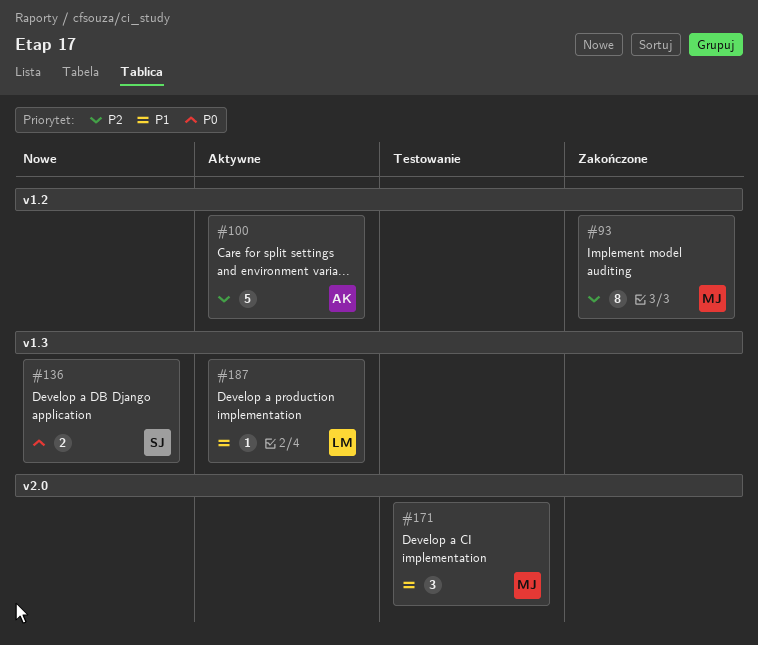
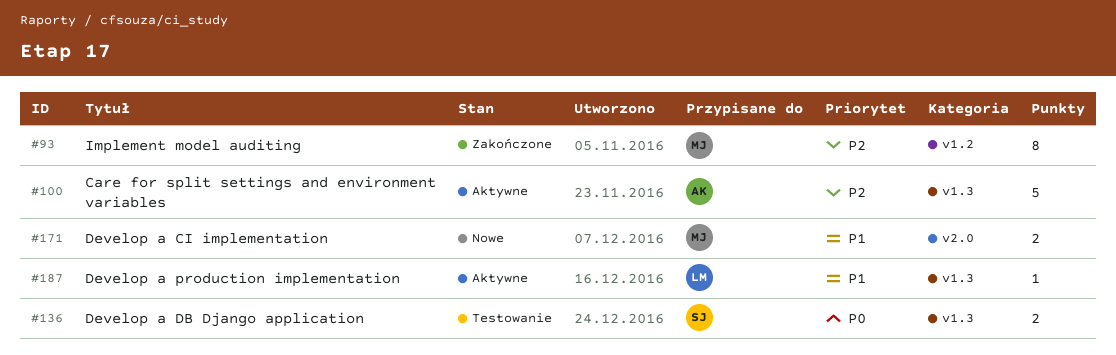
#100, label: v1.2 -> v1.3
#136, status: Nowe -> Testowanie
#171, status: Testowanie -> Nowe
#171, estimate: 3 -> 2

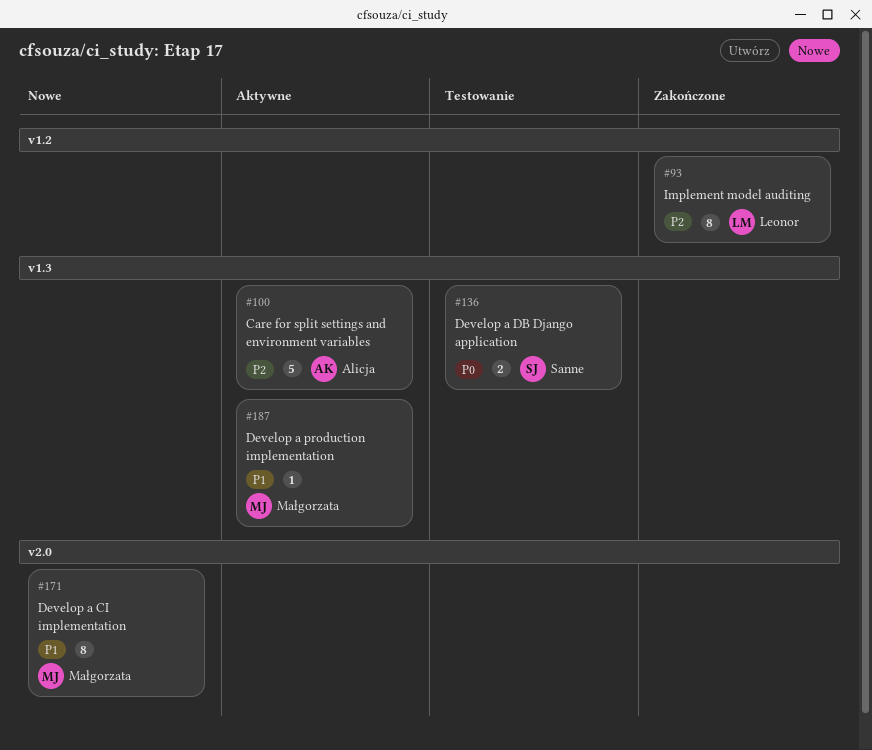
#93, owner: Małgorzata -> Leonor
#171, estimate: 2 -> 8
#187, owner: Leonor -> Małgorzata

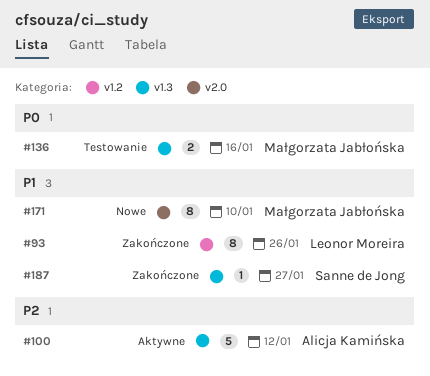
#93, priority: P2 -> P1
#136, owner: Sanne de Jong -> Małgorzata Jabłońska
#187, status: Aktywne -> Zakończone
#187, owner: Małgorzata Jabłońska -> Sanne de Jong

